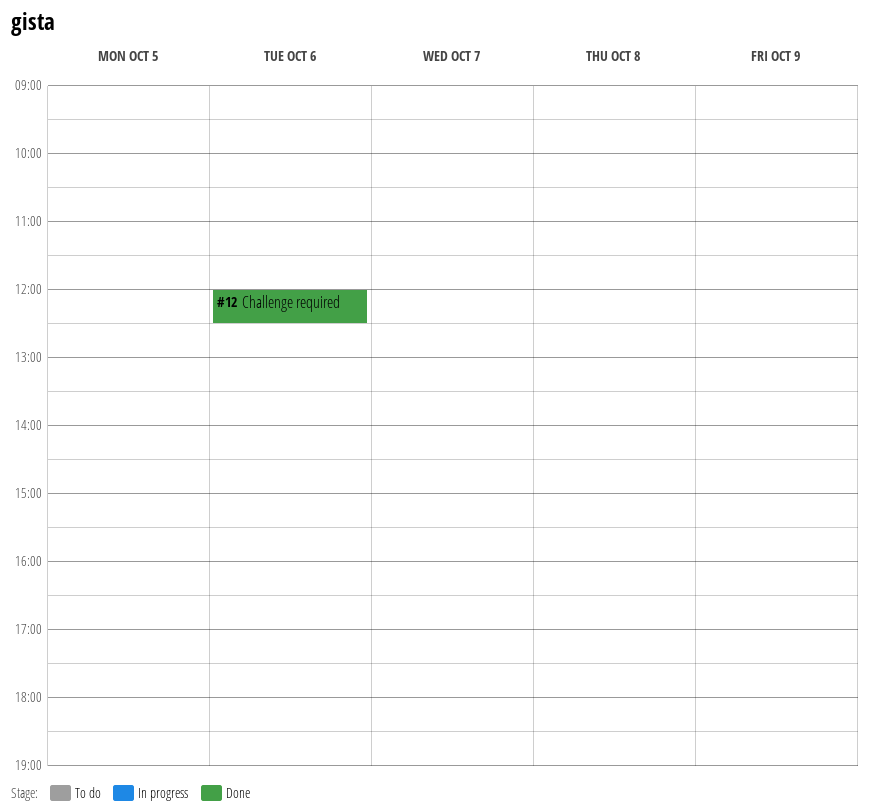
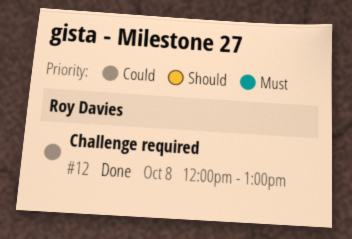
#12, day: Oct 6 -> Oct 8
#12, ends: 12:30 -> 13:00

